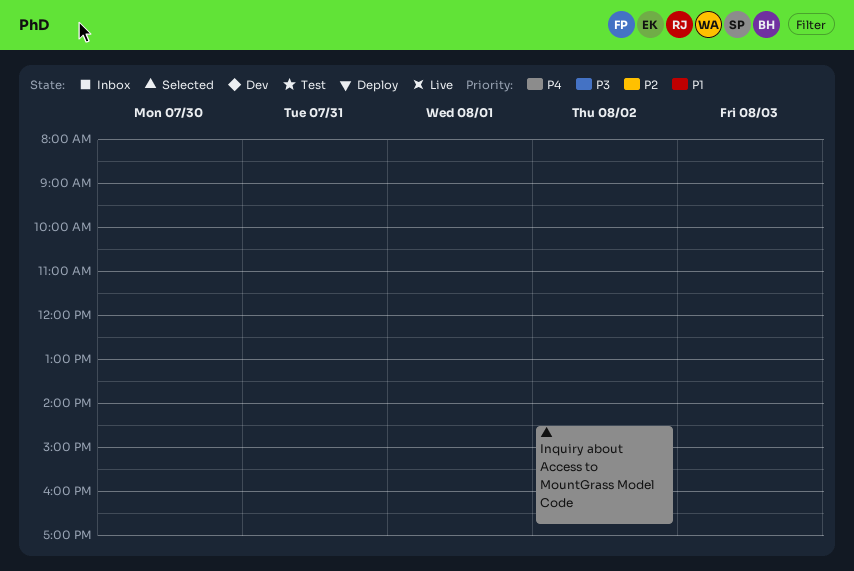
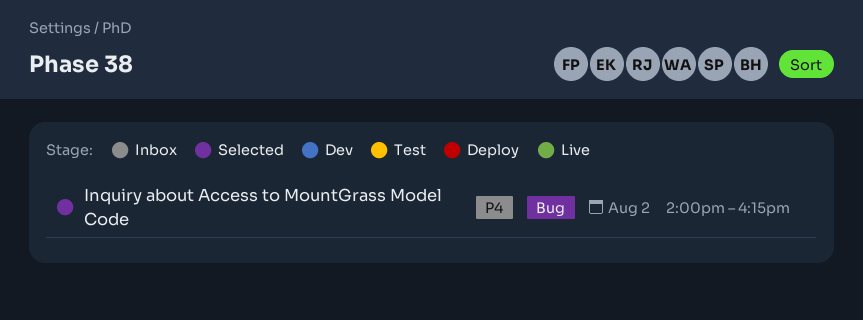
Inquiry about Access to MountGrass Model Code, begins: 14:30 -> 14:00
Inquiry about Access to MountGrass Model Code, ends: 16:45 -> 16:15

